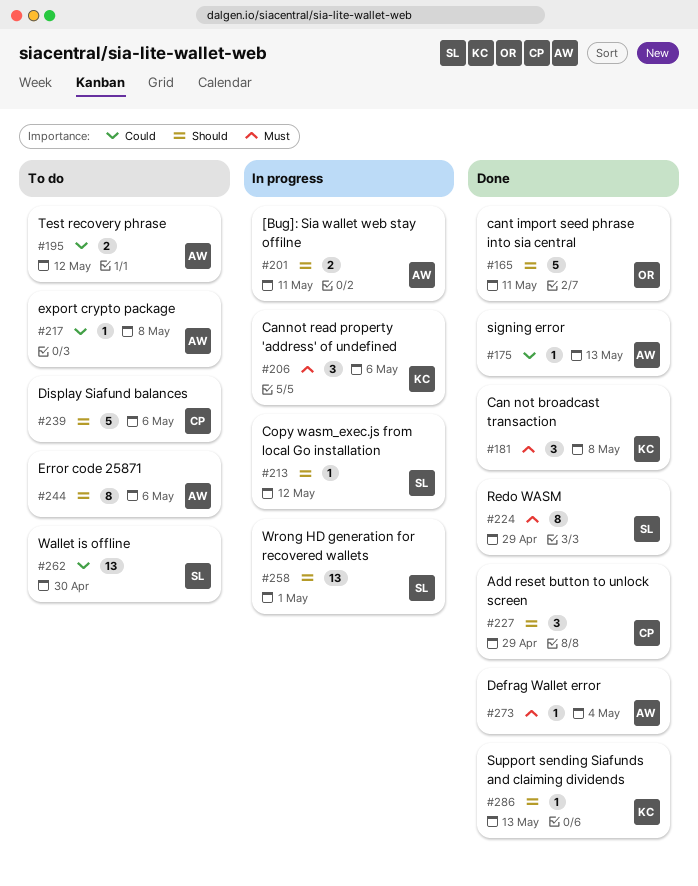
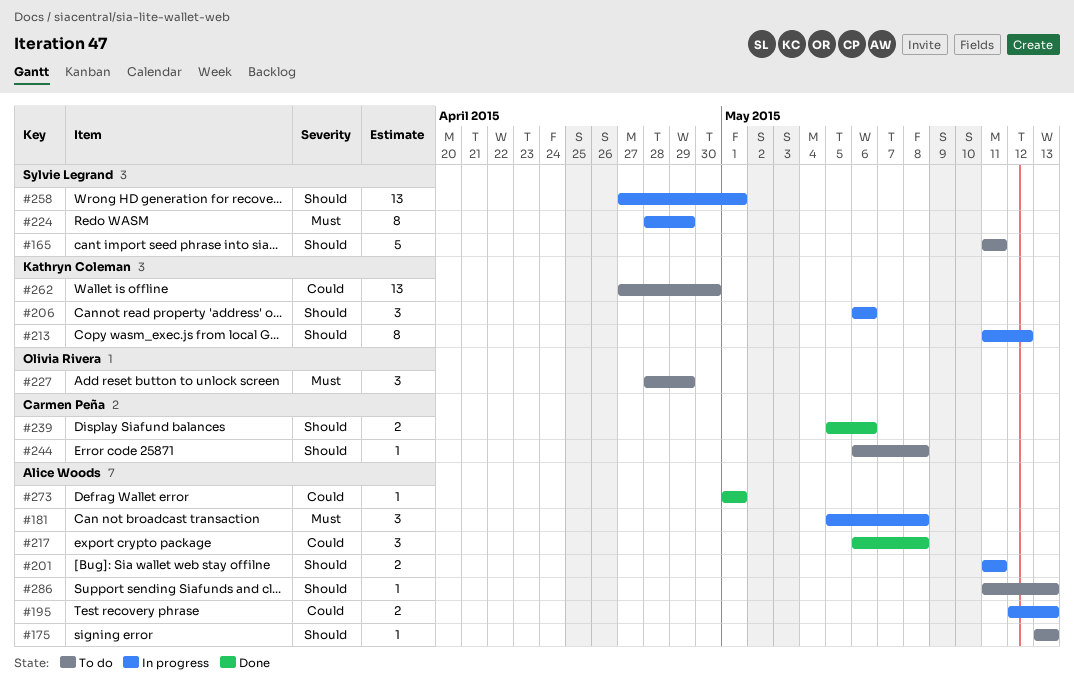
#165, status: Done -> To do
#165, owner: Olivia Rivera -> Sylvie Legrand
#175, status: Done -> To do
#175, priority: Could -> Should
#181, status: Done -> In progress
#181, owner: Kathryn Coleman -> Alice Woods
#195, status: To do -> In progress
#195, due: May 12 -> May 13
#206, priority: Must -> Should
#213, owner: Sylvie Legrand -> Kathryn Coleman
#213, estimate: 1 -> 8
#217, status: To do -> Done
#217, estimate: 1 -> 3
#224, status: Done -> In progress
#227, status: Done -> To do
#227, owner: Carmen Peña -> Olivia Rivera
#227, priority: Should -> Must
#239, status: To do -> Done
#239, estimate: 5 -> 2
#244, owner: Alice Woods -> Carmen Peña
#244, estimate: 8 -> 1
#244, due: May 6 -> May 8
#262, owner: Sylvie Legrand -> Kathryn Coleman
#273, priority: Must -> Could
#273, due: May 4 -> May 1
#286, status: Done -> To do
#286, owner: Kathryn Coleman -> Alice Woods

